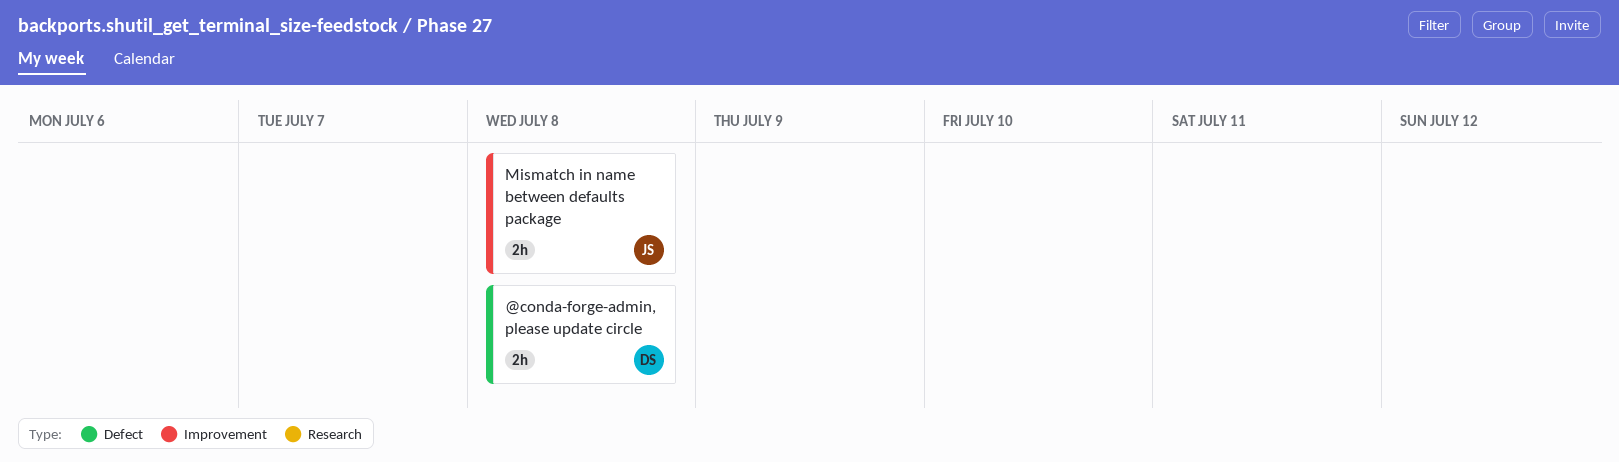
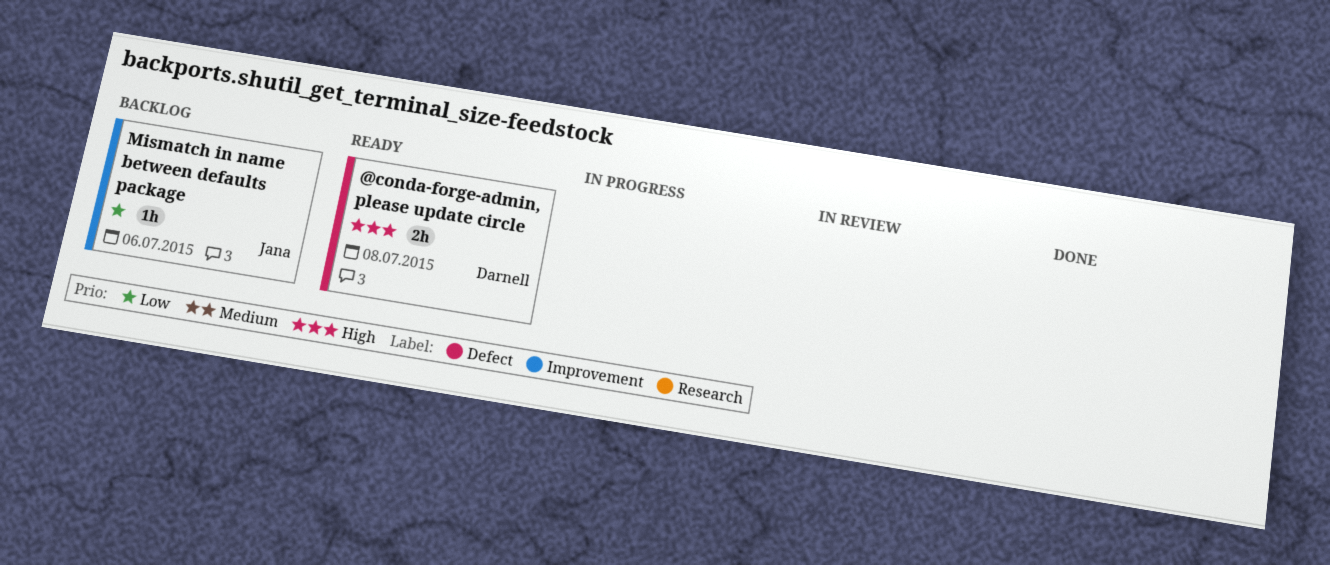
Mismatch in name between defaults package, estimate: 2h -> 1h
Mismatch in name between defaults package, due: Jul 8 -> Jul 6

